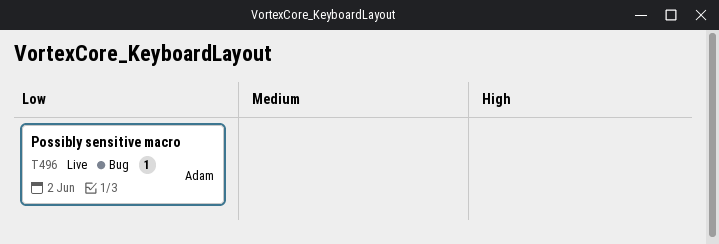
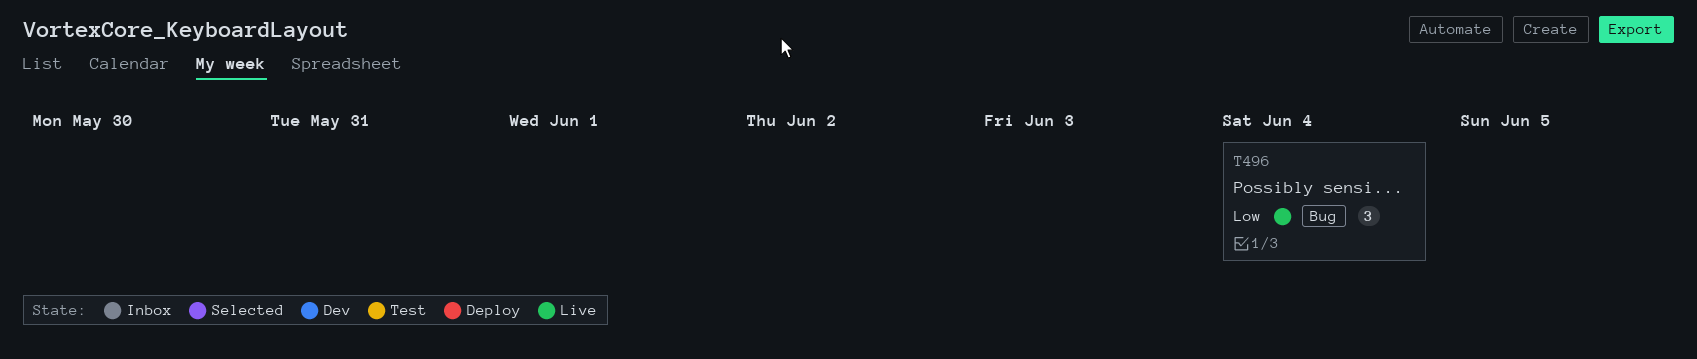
T496, estimate: 1 -> 3
T496, due: Jun 2 -> Jun 4

